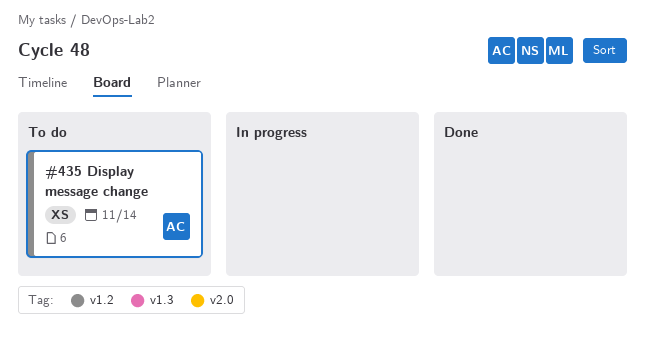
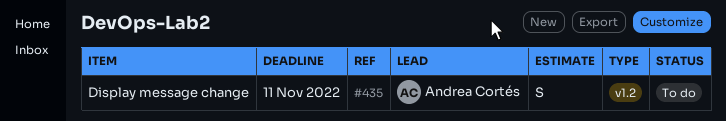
#435, estimate: XS -> S
#435, due: Nov 14 -> Nov 11

